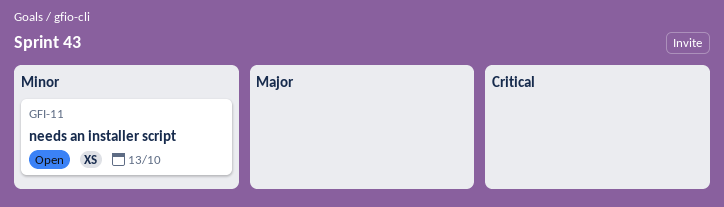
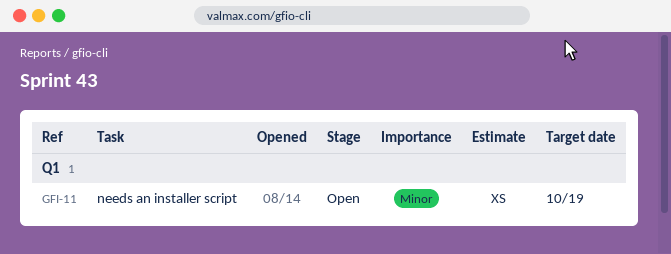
GFI-11, due: Oct 13 -> Oct 19

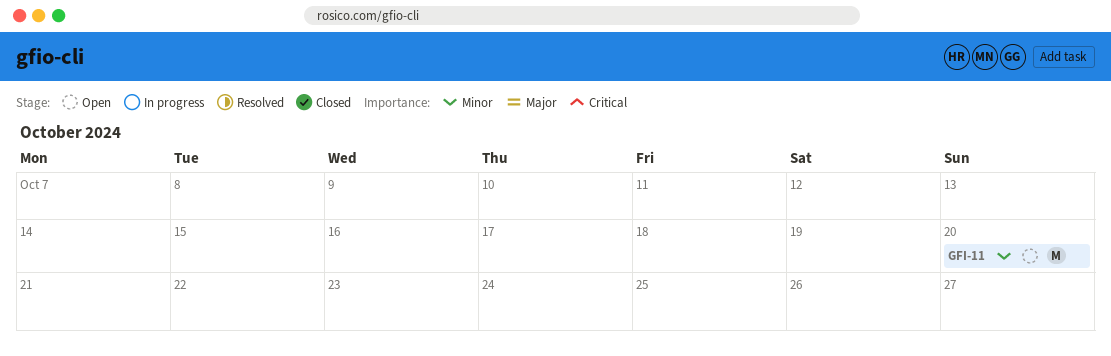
GFI-11, estimate: XS -> M
GFI-11, due: Oct 19 -> Oct 20

